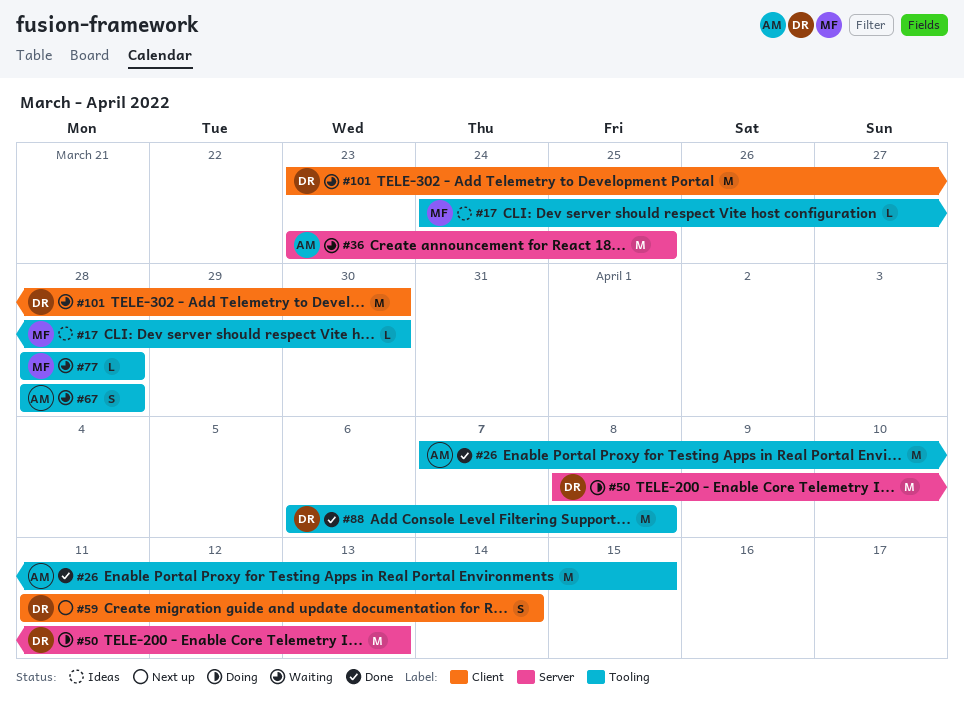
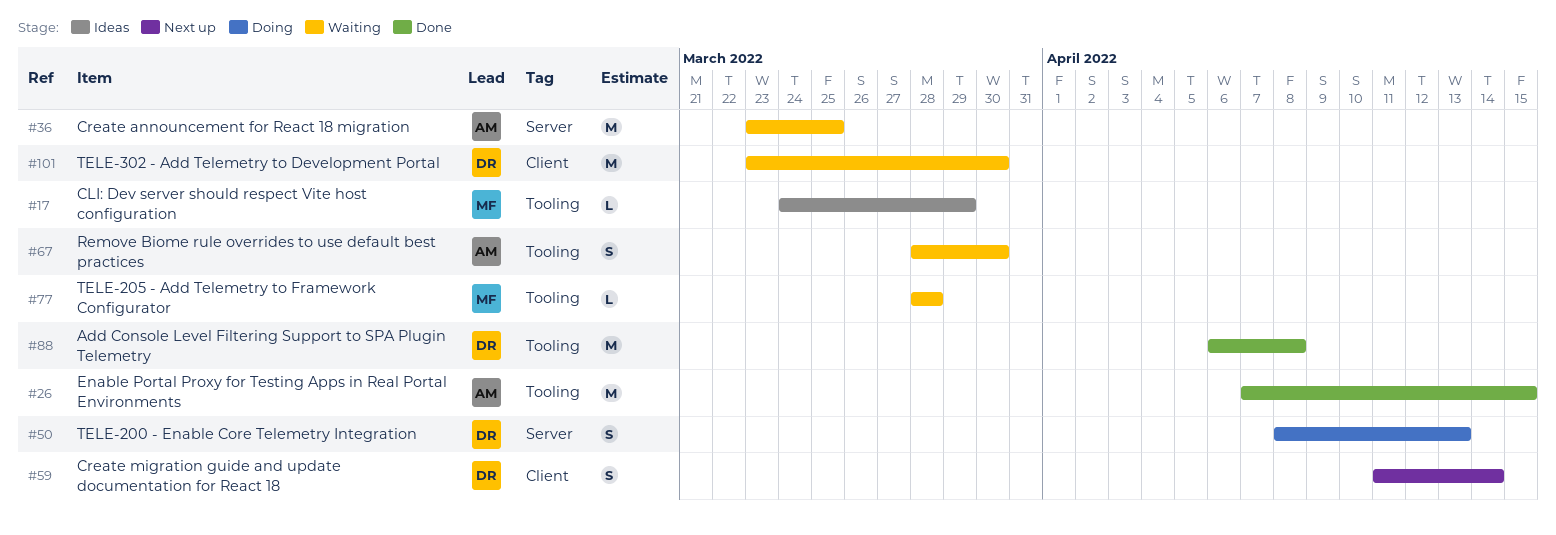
#17, due: Mar 30 -> Mar 29
#50, estimate: M -> S
#67, due: Mar 28 -> Mar 30

